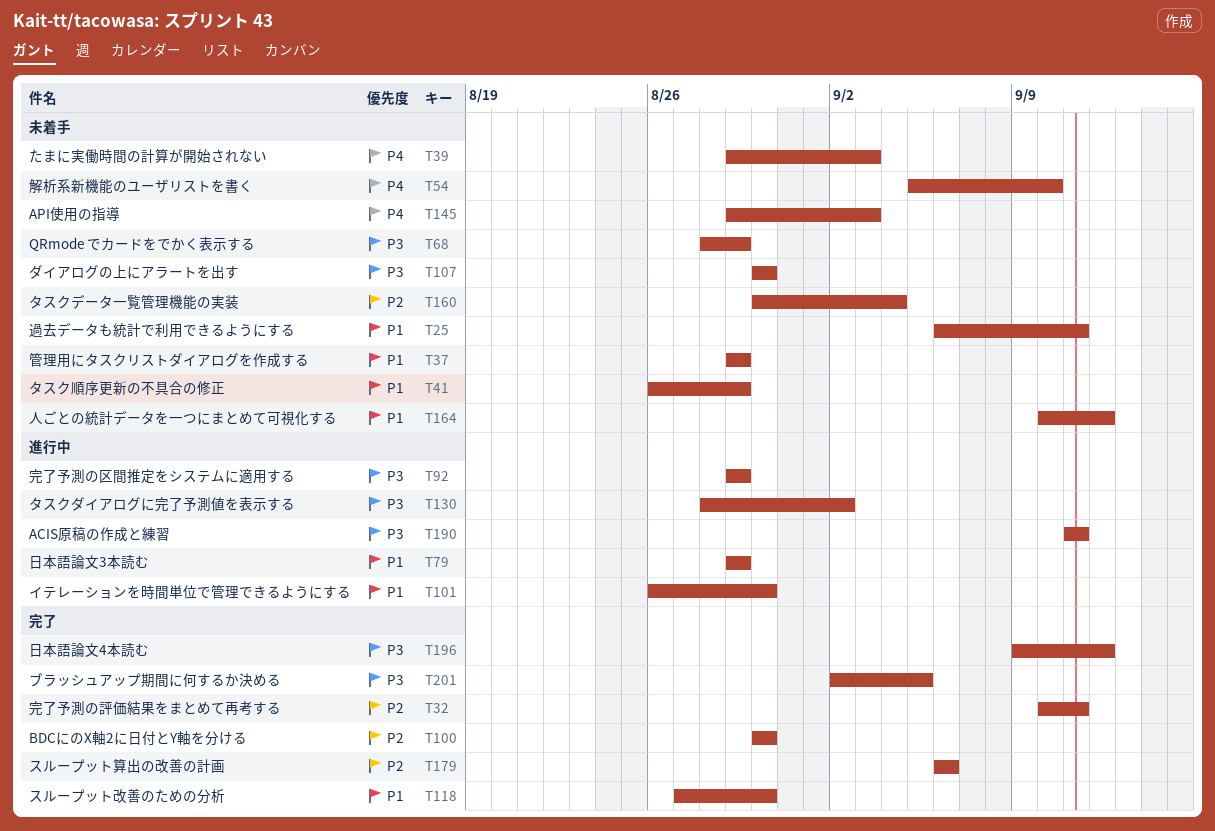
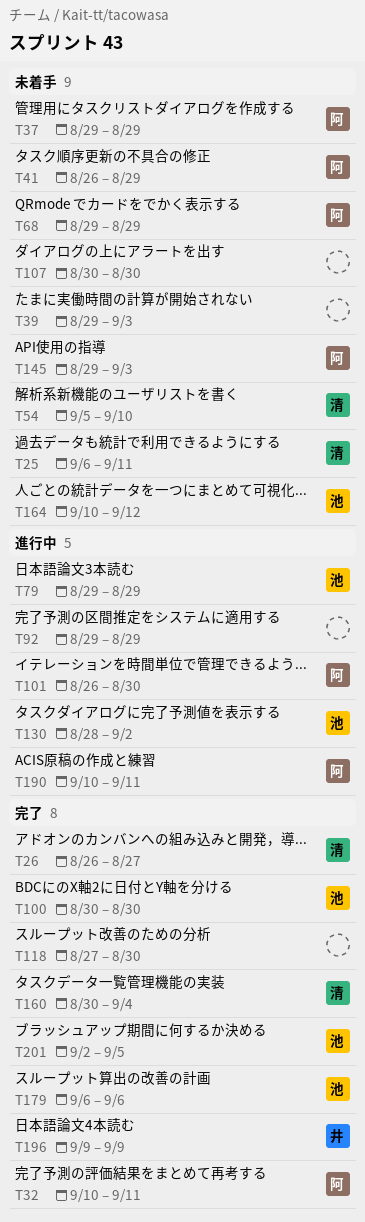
T26: none -> present
T68, start: Aug 28 -> Aug 29
T160, status: 未着手 -> 完了
T190, start: Sep 11 -> Sep 10
T196, due: Sep 12 -> Sep 9

